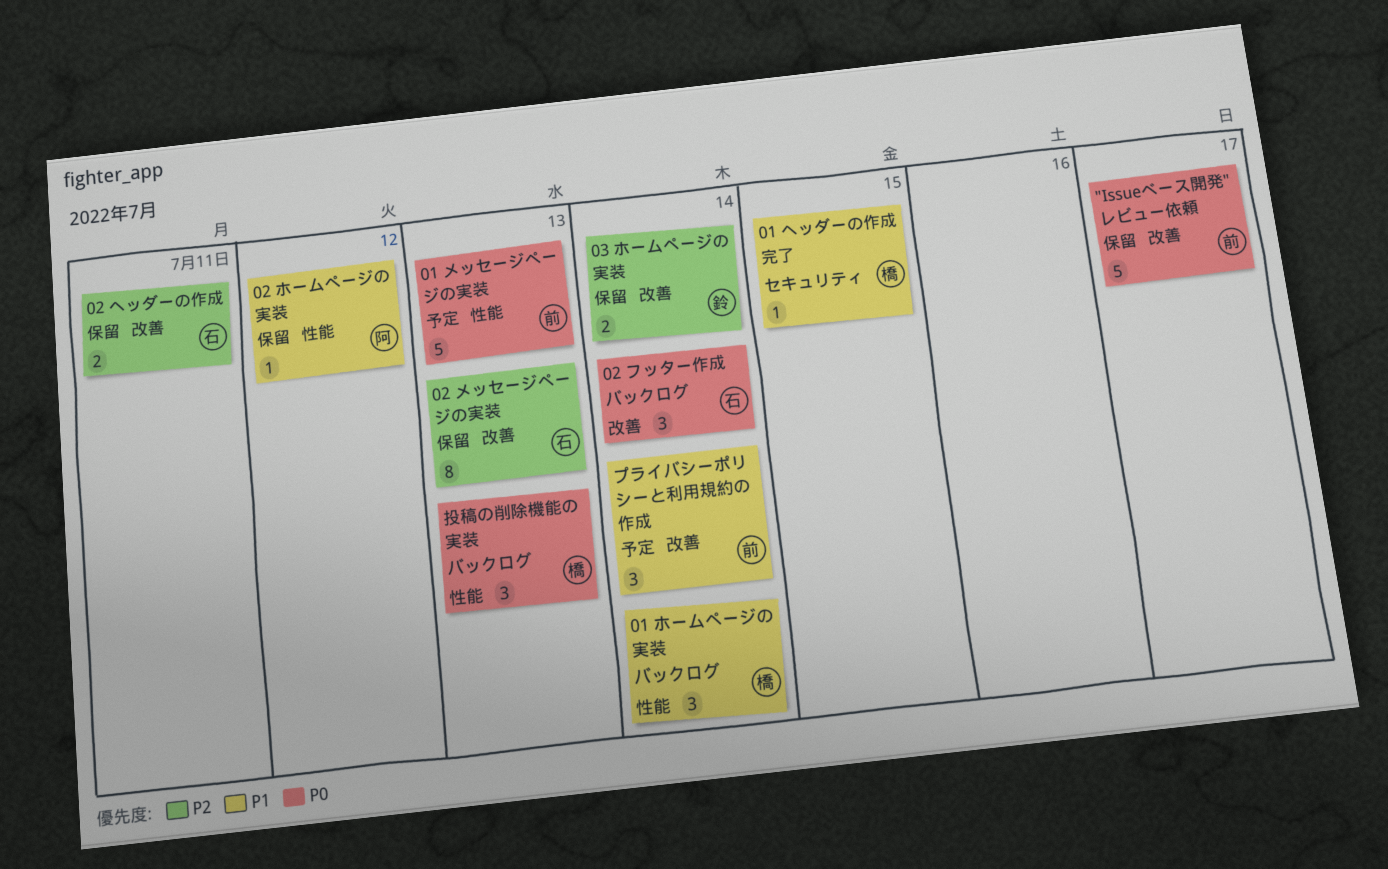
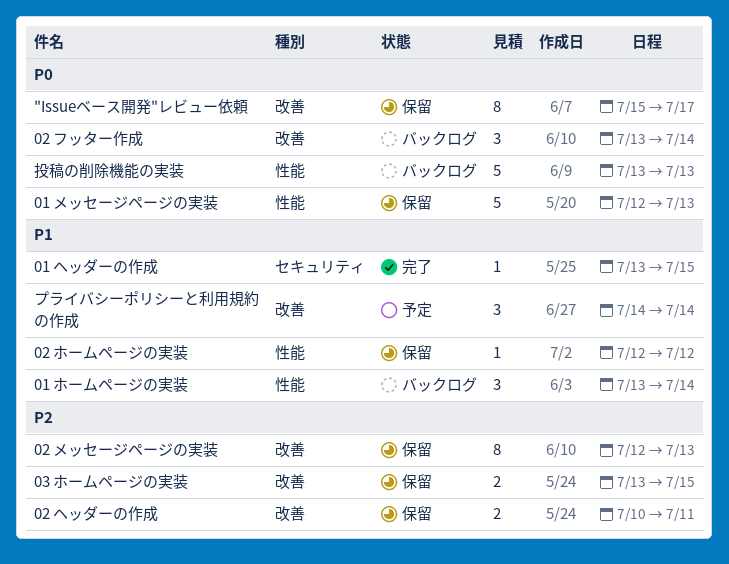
"Issueベース開発"レビュー依頼, estimate: 5 -> 8
01 メッセージページの実装, status: 予定 -> 保留
03 ホームページの実装, due: Jul 14 -> Jul 15
投稿の削除機能の実装, estimate: 3 -> 5

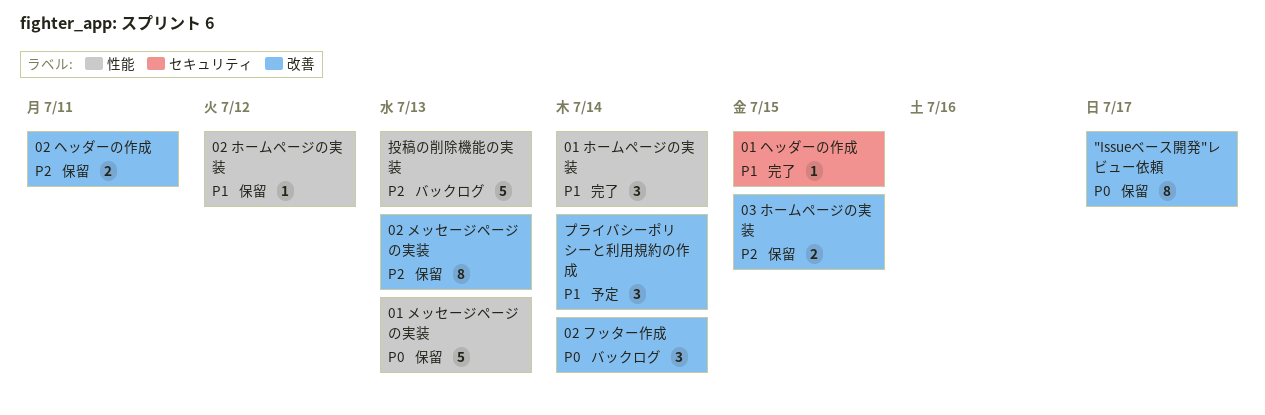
01 ホームページの実装, status: バックログ -> 完了
投稿の削除機能の実装, priority: P0 -> P2

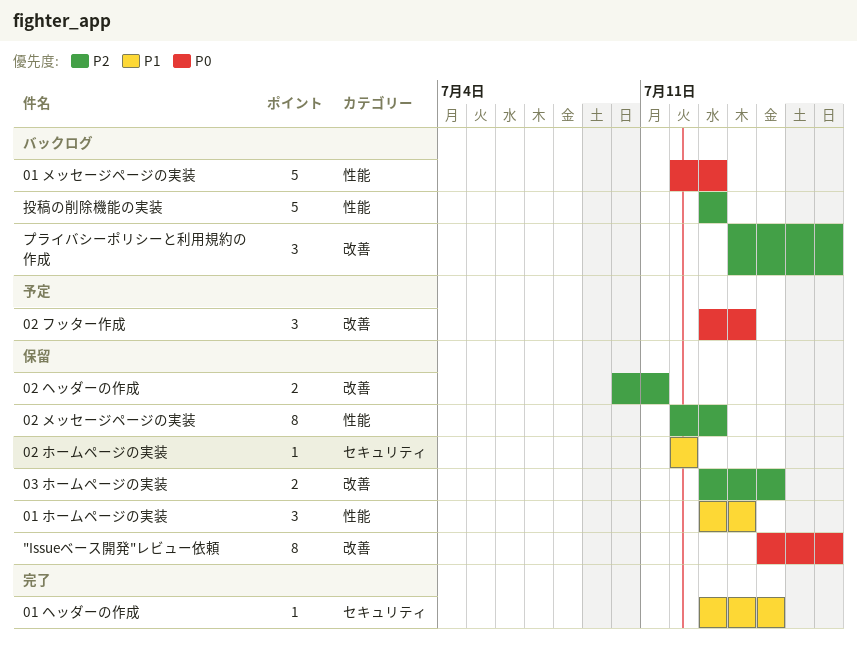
01 ホームページの実装, status: 完了 -> 保留
01 メッセージページの実装, status: 保留 -> バックログ
02 フッター作成, status: バックログ -> 予定
02 ホームページの実装, label: 性能 -> セキュリティ
02 メッセージページの実装, label: 改善 -> 性能
プライバシーポリシーと利用規約の作成, status: 予定 -> バックログ
プライバシーポリシーと利用規約の作成, priority: P1 -> P2
プライバシーポリシーと利用規約の作成, due: Jul 14 -> Jul 17

